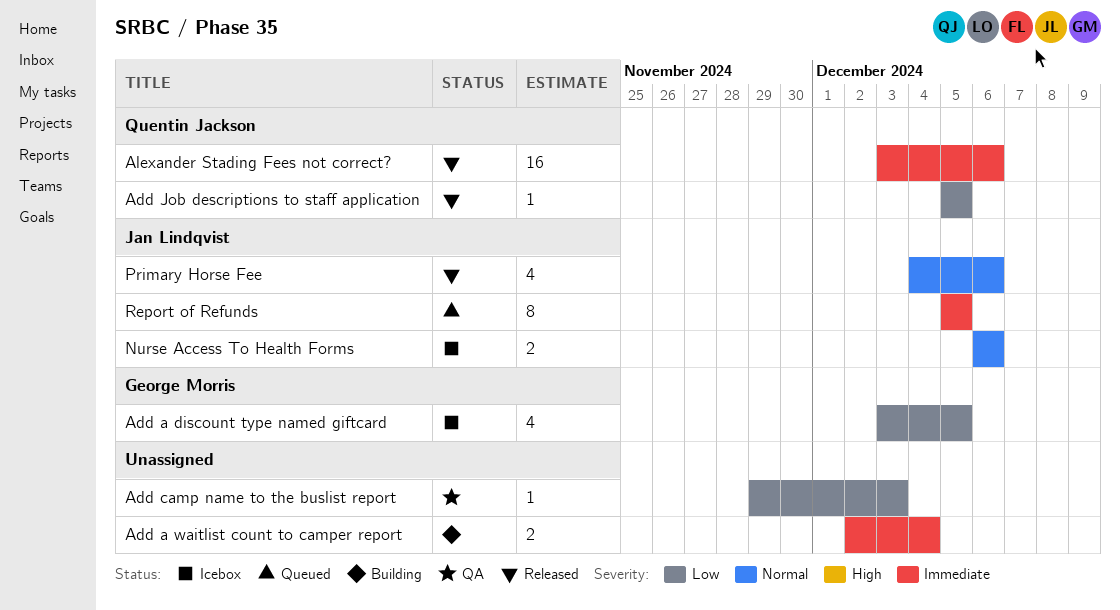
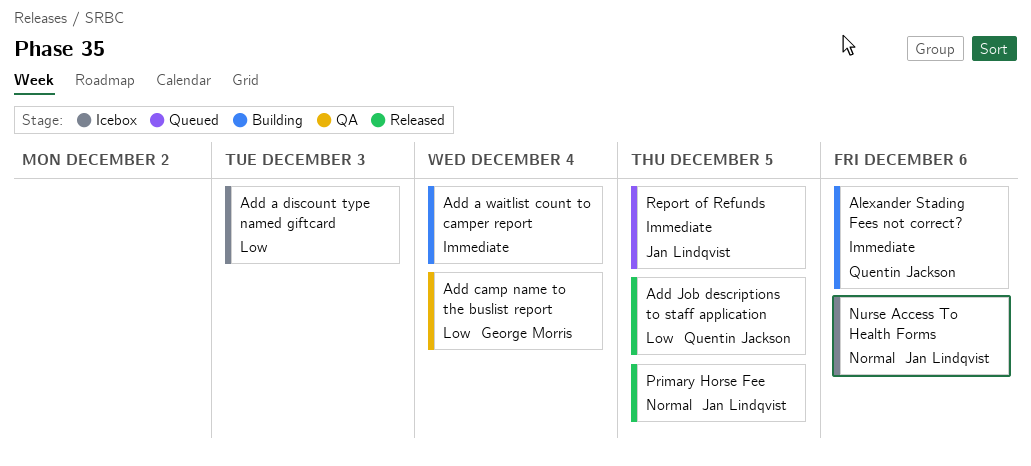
Add a discount type named giftcard, owner: George Morris -> none
Add a discount type named giftcard, due: Dec 5 -> Dec 3
Add camp name to the buslist report, owner: none -> George Morris
Add camp name to the buslist report, due: Dec 3 -> Dec 4
Alexander Stading Fees not correct?, status: Released -> Building
Primary Horse Fee, due: Dec 6 -> Dec 5

